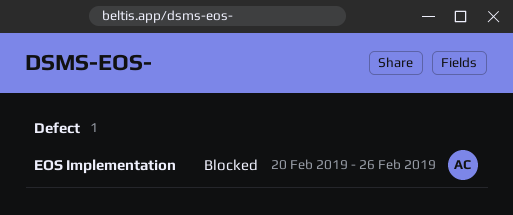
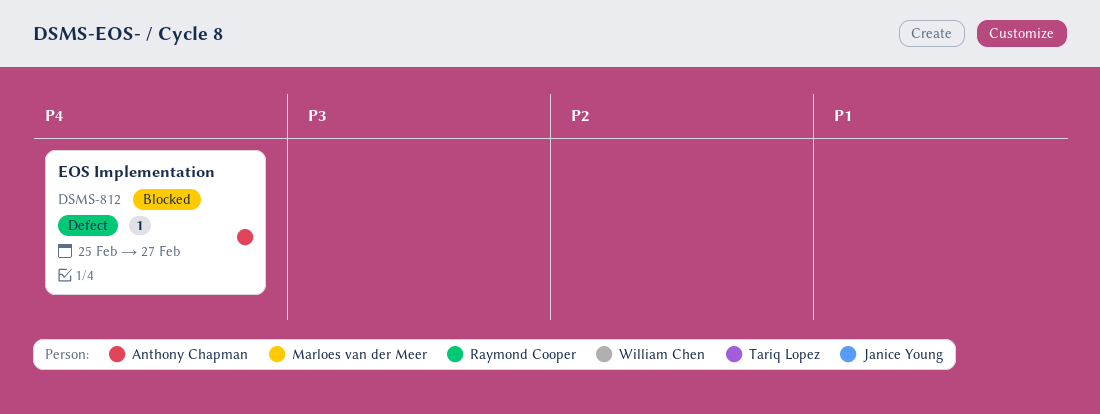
EOS Implementation, start: Feb 20 -> Feb 25
EOS Implementation, due: Feb 26 -> Feb 27

